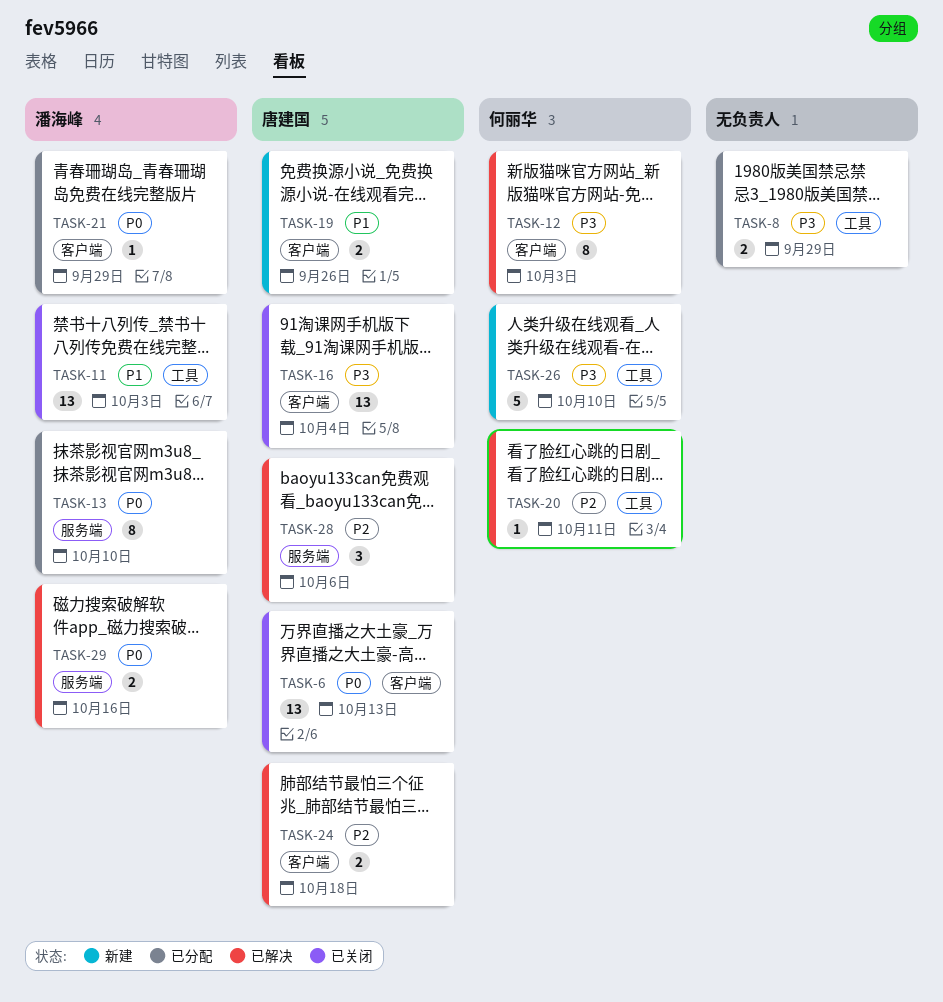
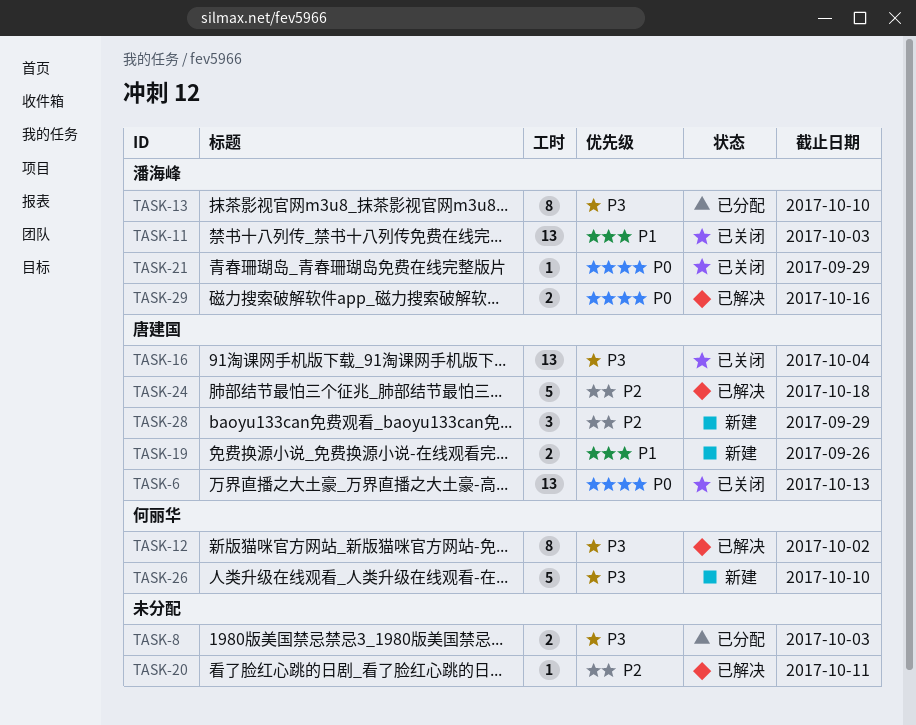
TASK-8, due: Sep 29 -> Oct 3
TASK-12, due: Oct 3 -> Oct 2
TASK-13, priority: P0 -> P3
TASK-20, owner: 何丽华 -> none
TASK-21, status: 已分配 -> 已关闭
TASK-24, estimate: 2 -> 5
TASK-28, status: 已解决 -> 新建
TASK-28, due: Oct 6 -> Sep 29

